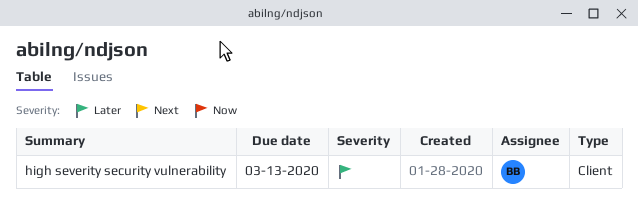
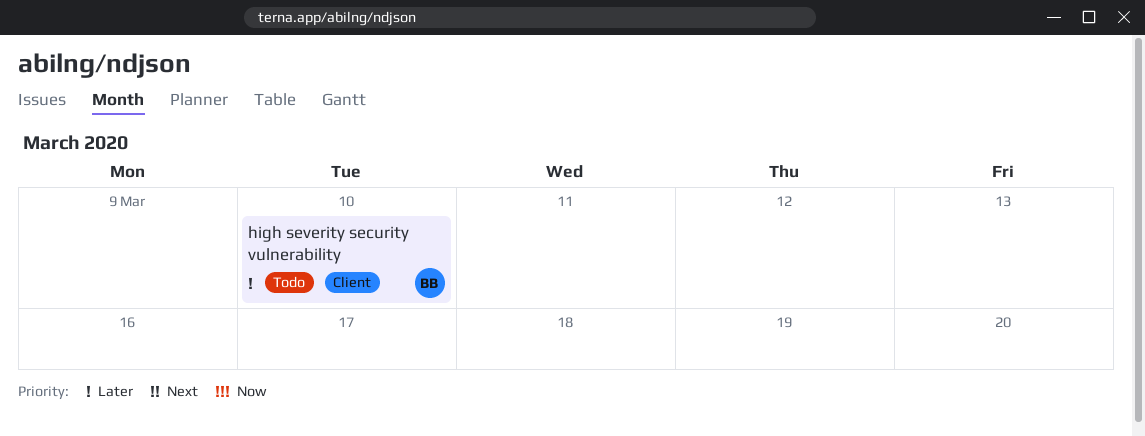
high severity security vulnerability, due: Mar 13 -> Mar 10

